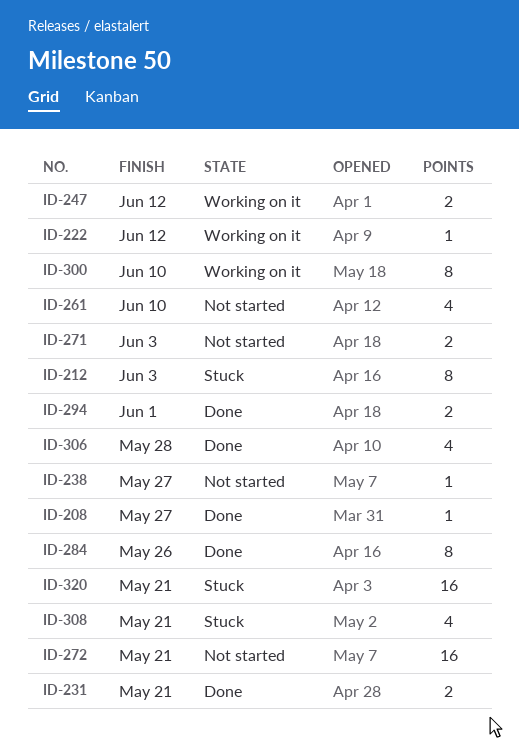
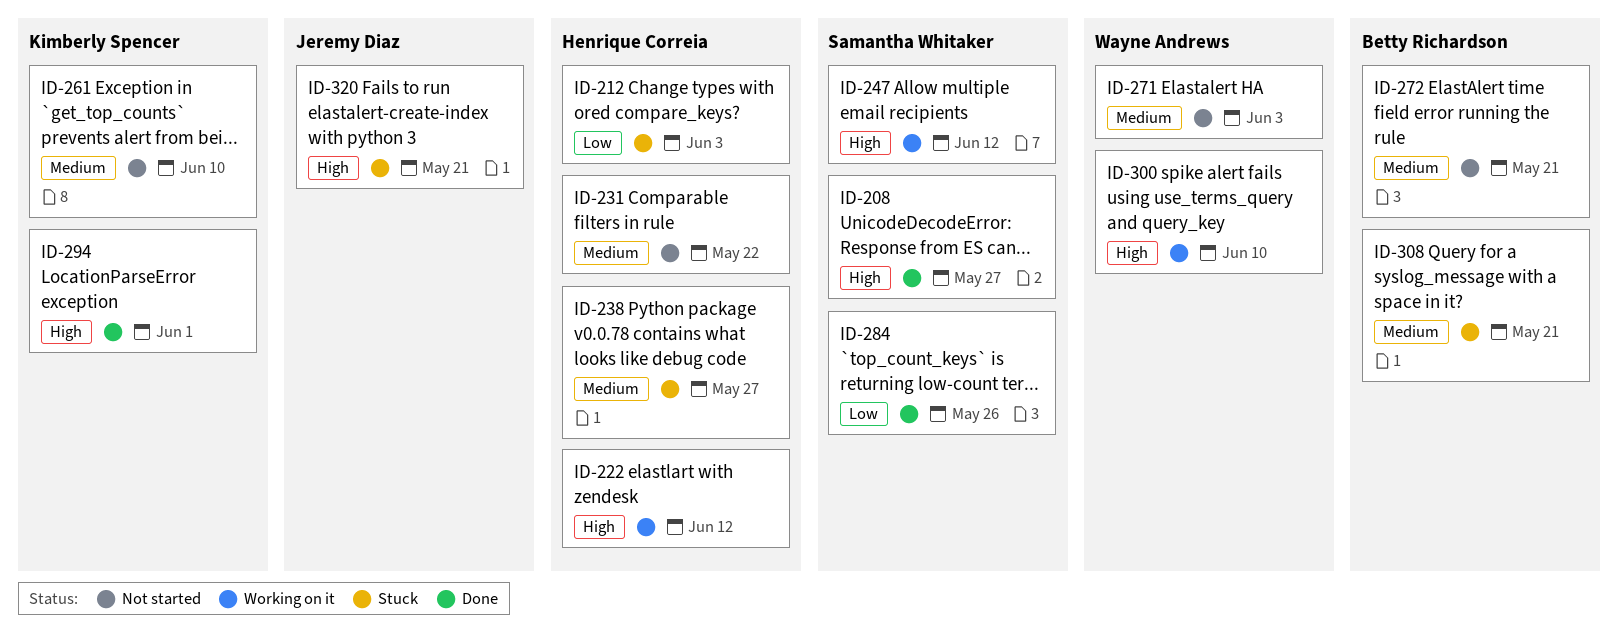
ID-231, status: Done -> Not started
ID-231, due: May 21 -> May 22
ID-238, status: Not started -> Stuck
ID-306: present -> none

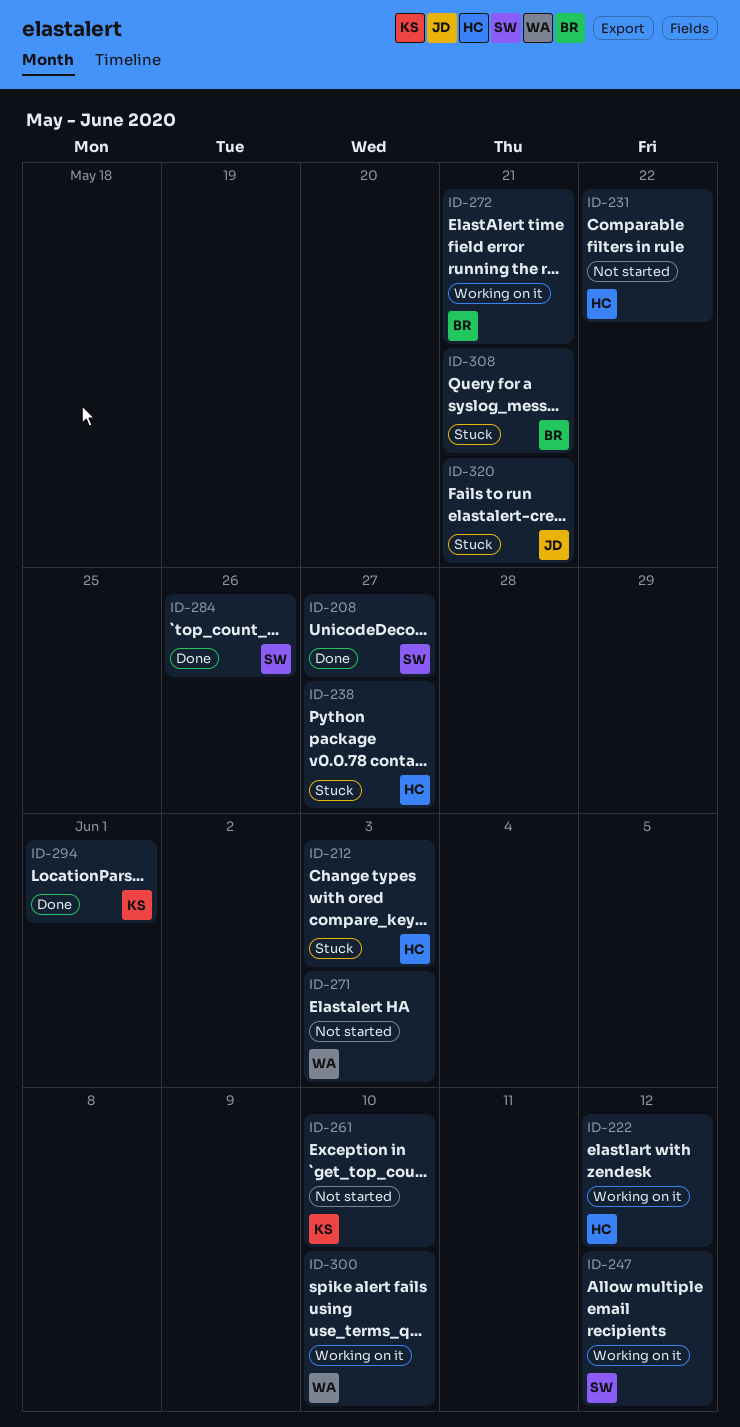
ID-272, status: Not started -> Working on it

